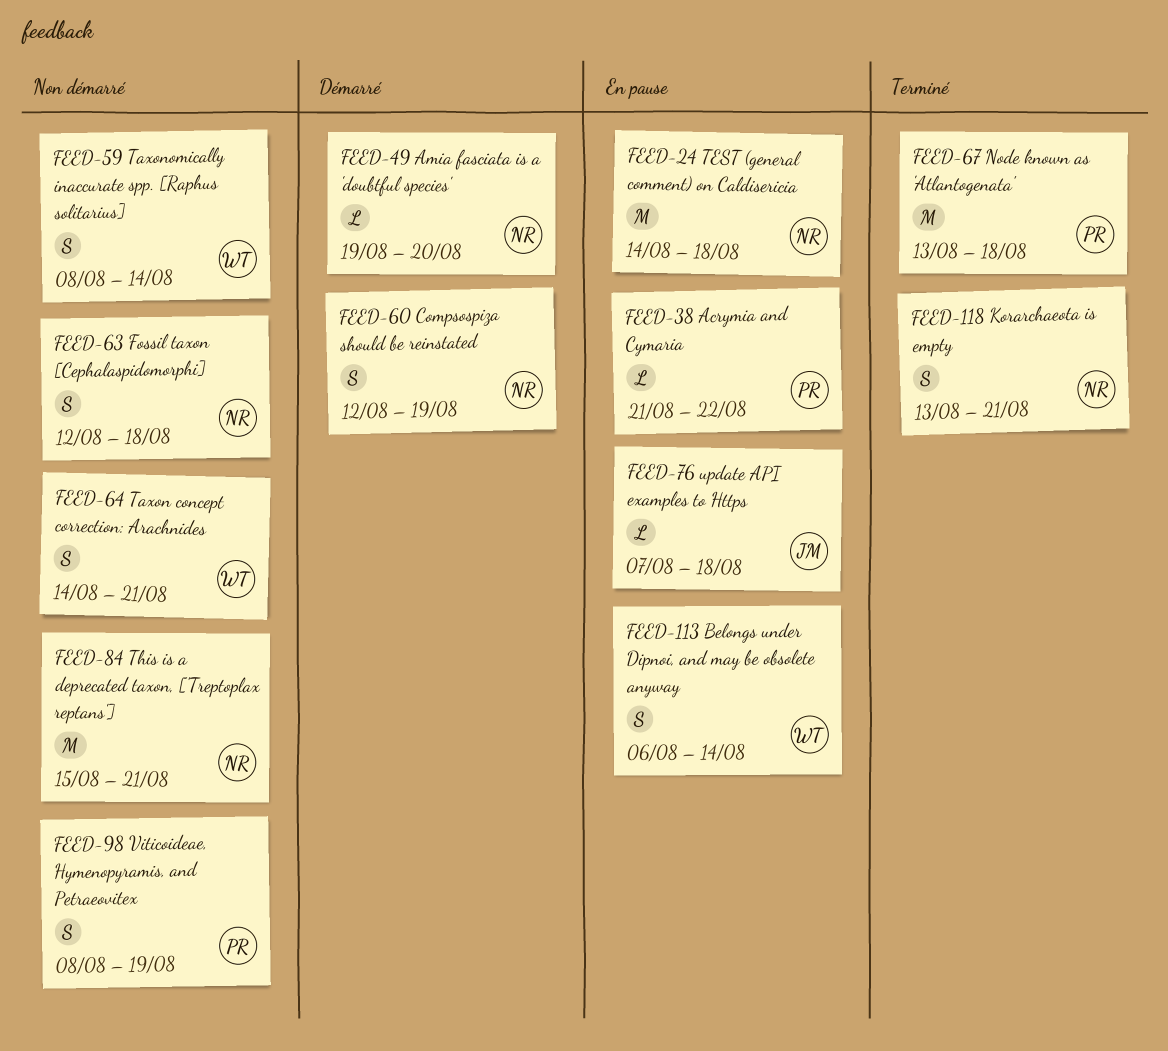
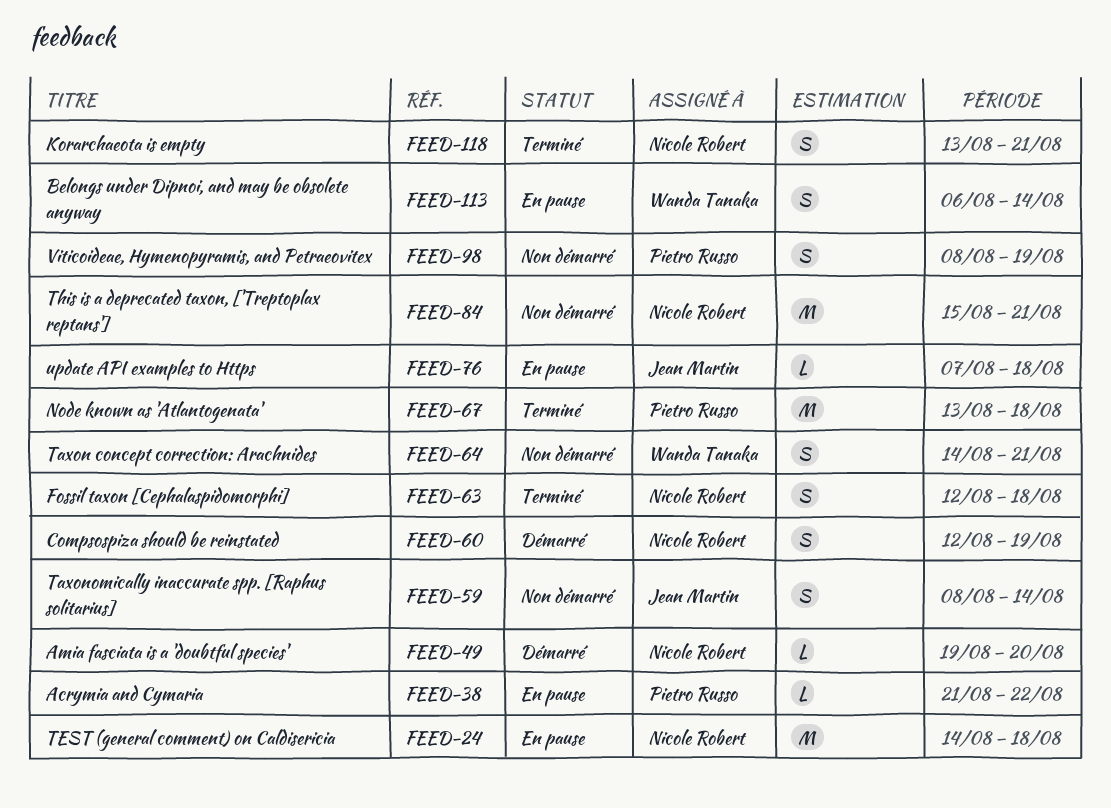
FEED-59, owner: Wanda Tanaka -> Jean Martin
FEED-63, status: Non démarré -> Terminé

